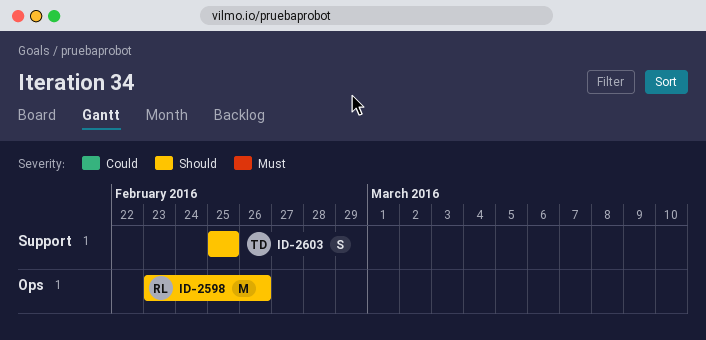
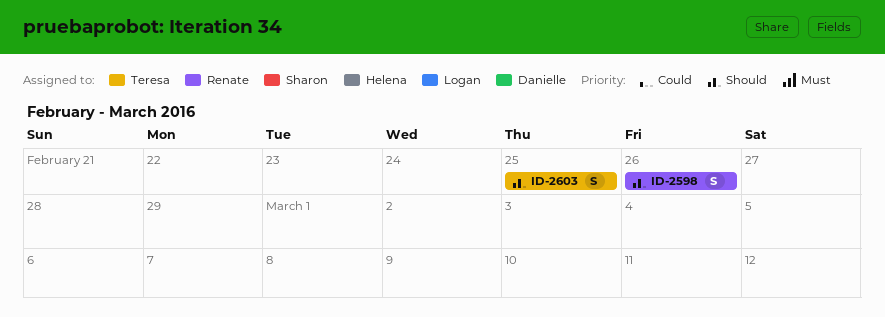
ID-2598, estimate: M -> S
ID-2598, start: Feb 23 -> Feb 26

